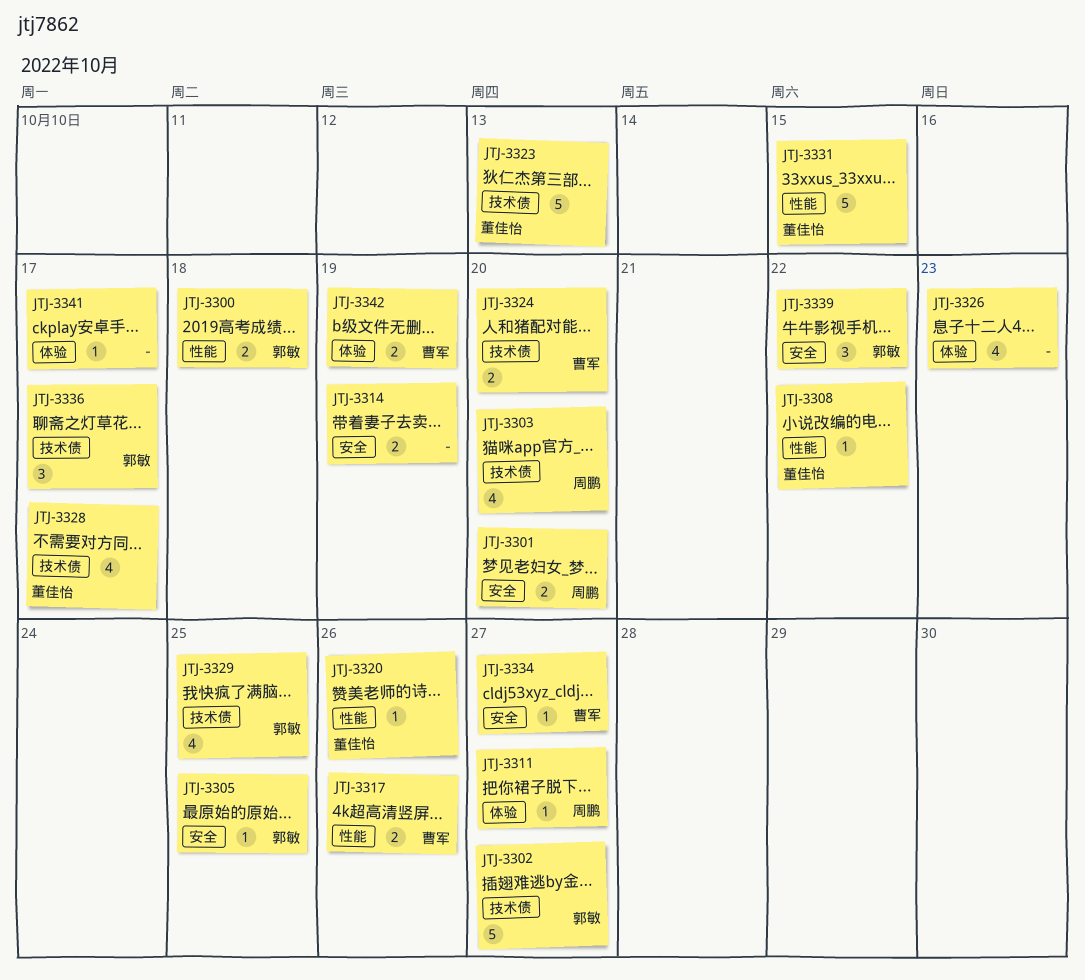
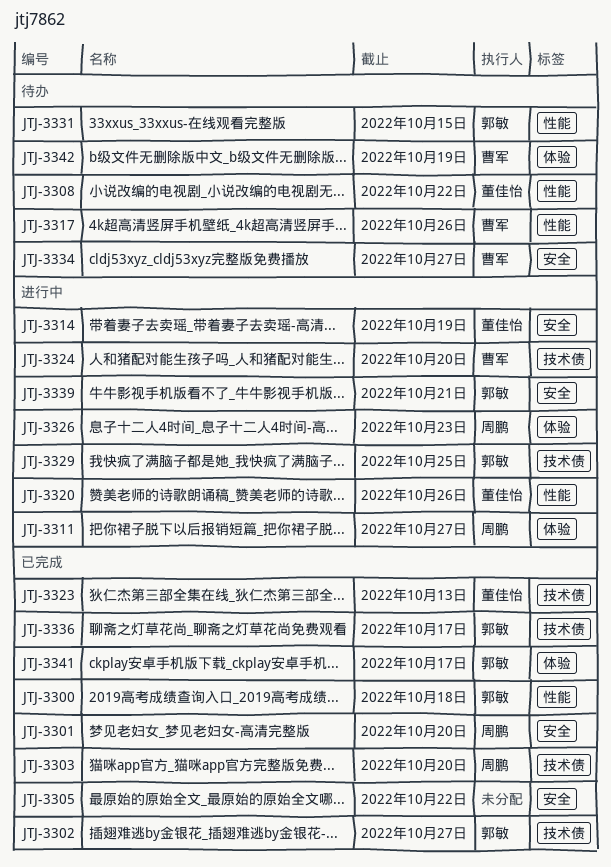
JTJ-3305, owner: 郭敏 -> none
JTJ-3305, due: Oct 25 -> Oct 22
JTJ-3314, owner: none -> 董佳怡
JTJ-3326, owner: none -> 周鹏
JTJ-3328: present -> none
JTJ-3331, owner: 董佳怡 -> 郭敏
JTJ-3339, due: Oct 22 -> Oct 21
JTJ-3341, owner: none -> 郭敏

